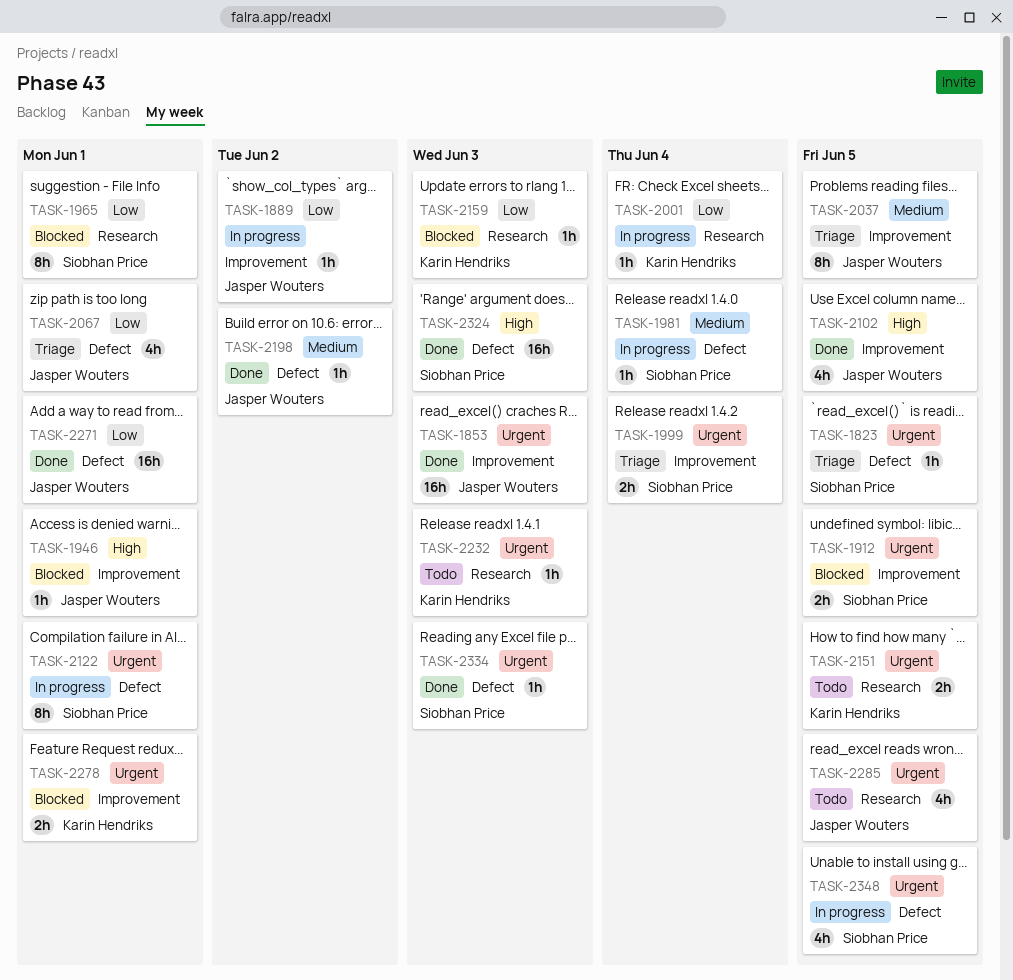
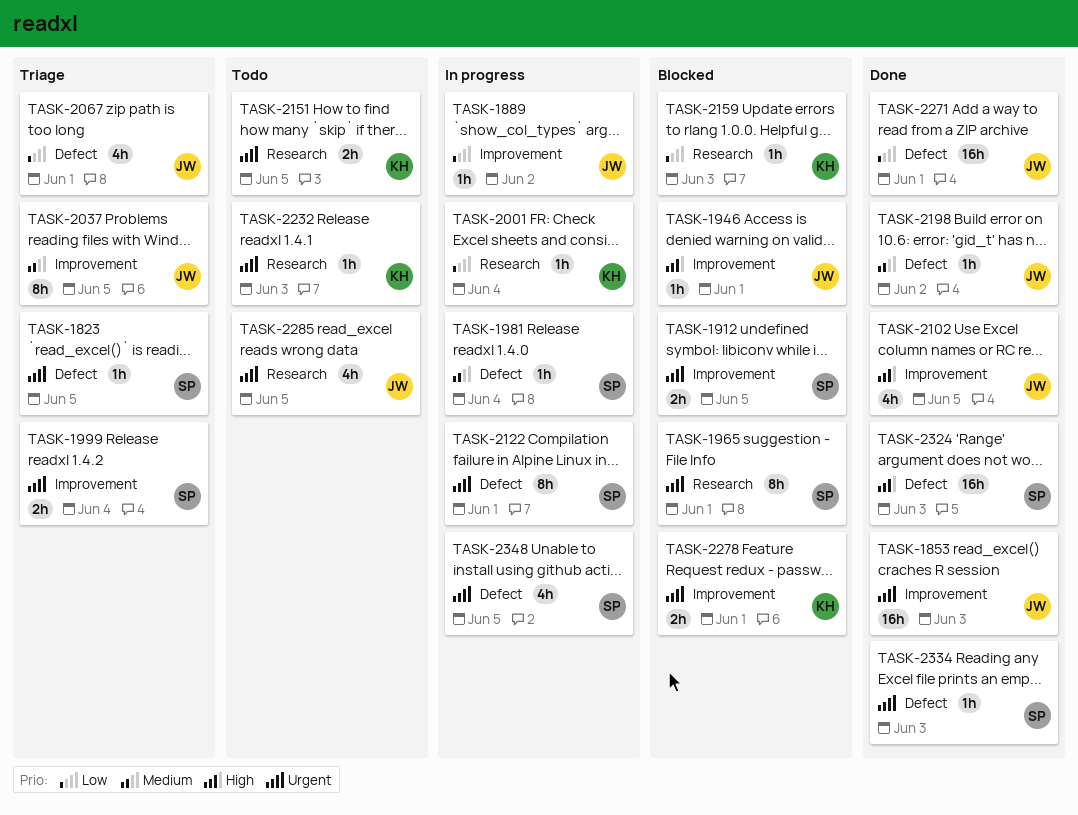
TASK-1965, priority: Low -> Urgent

